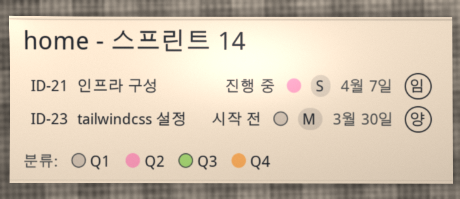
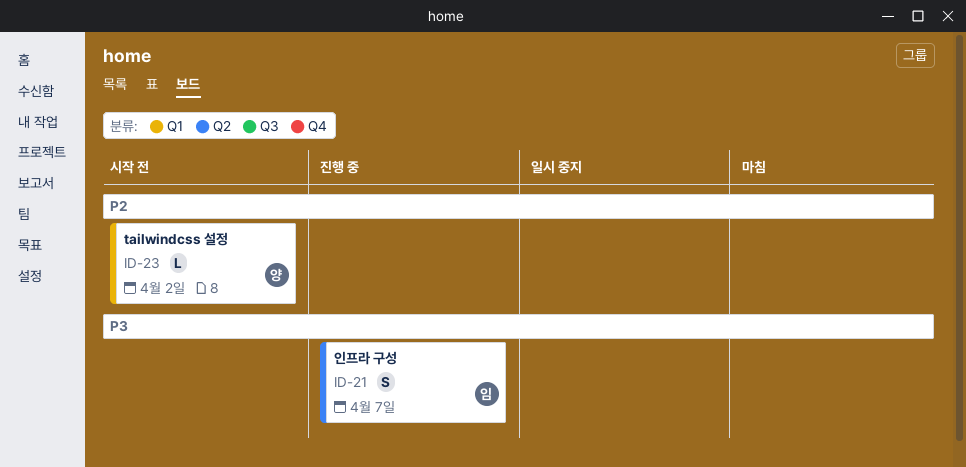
ID-23, estimate: M -> L
ID-23, due: Mar 30 -> Apr 2

